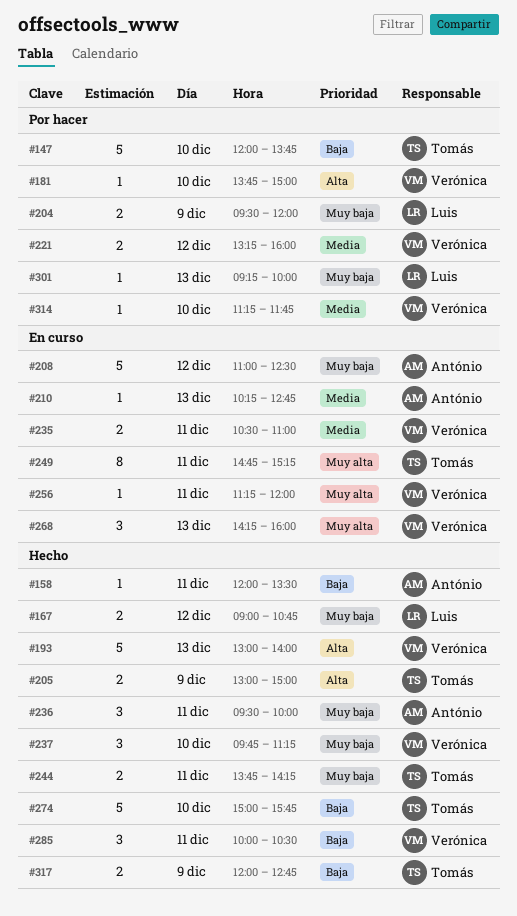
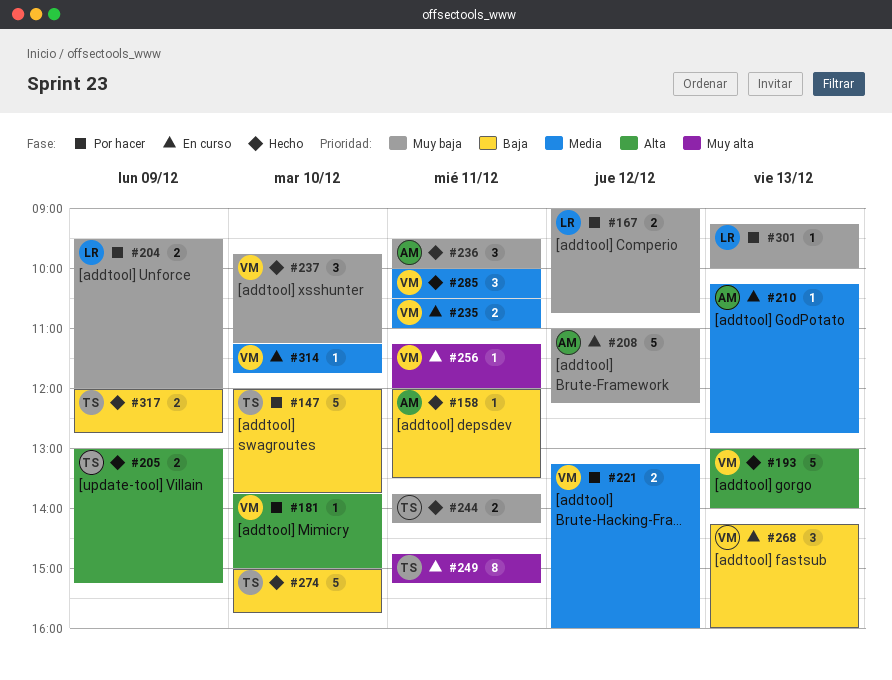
#167, status: Hecho -> Por hacer
#205, ends: 15:00 -> 15:15
#208, ends: 12:30 -> 12:15
#268, priority: Muy alta -> Baja
#285, priority: Baja -> Media
#314, status: Por hacer -> En curso

